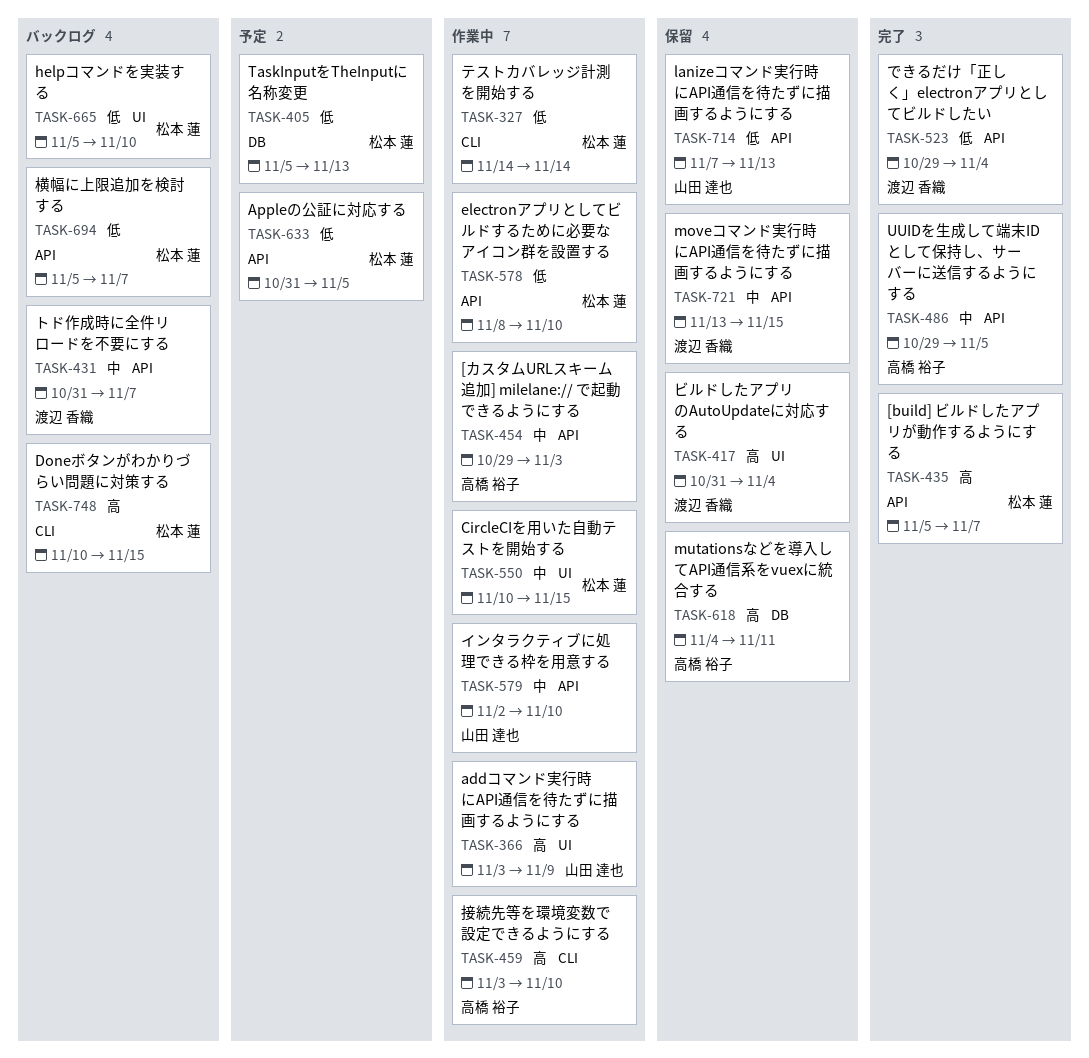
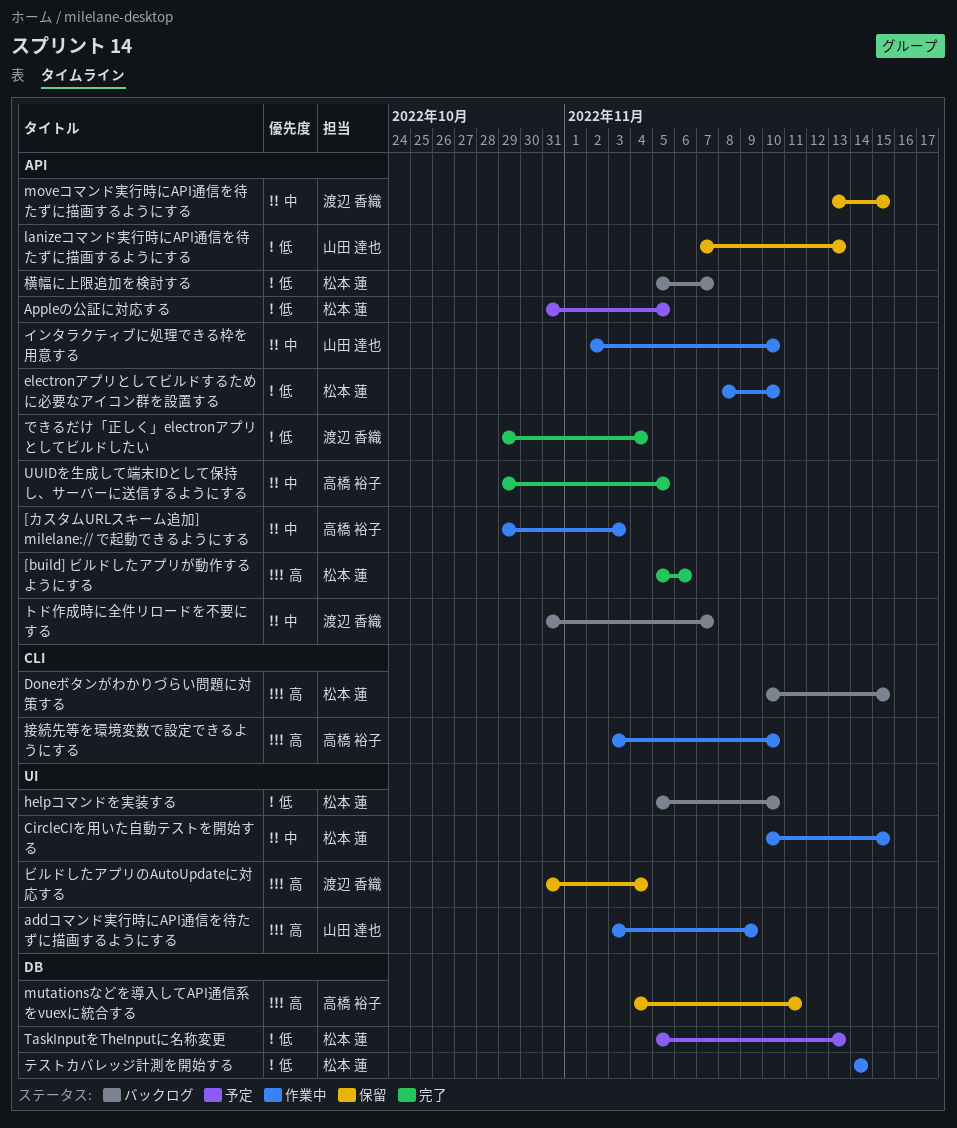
[build] ビルドしたアプリが動作するようにする, due: Nov 7 -> Nov 6
テストカバレッジ計測を開始する, label: CLI -> DB

